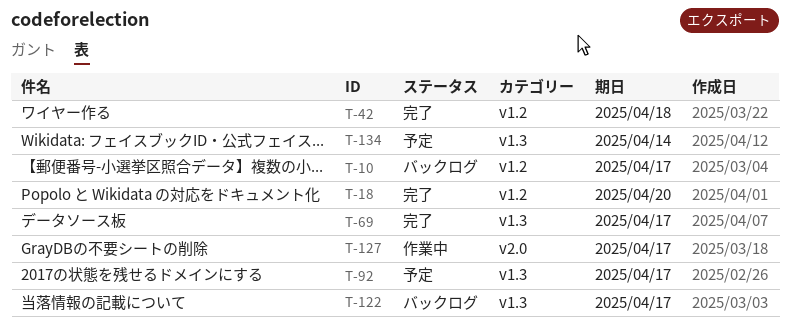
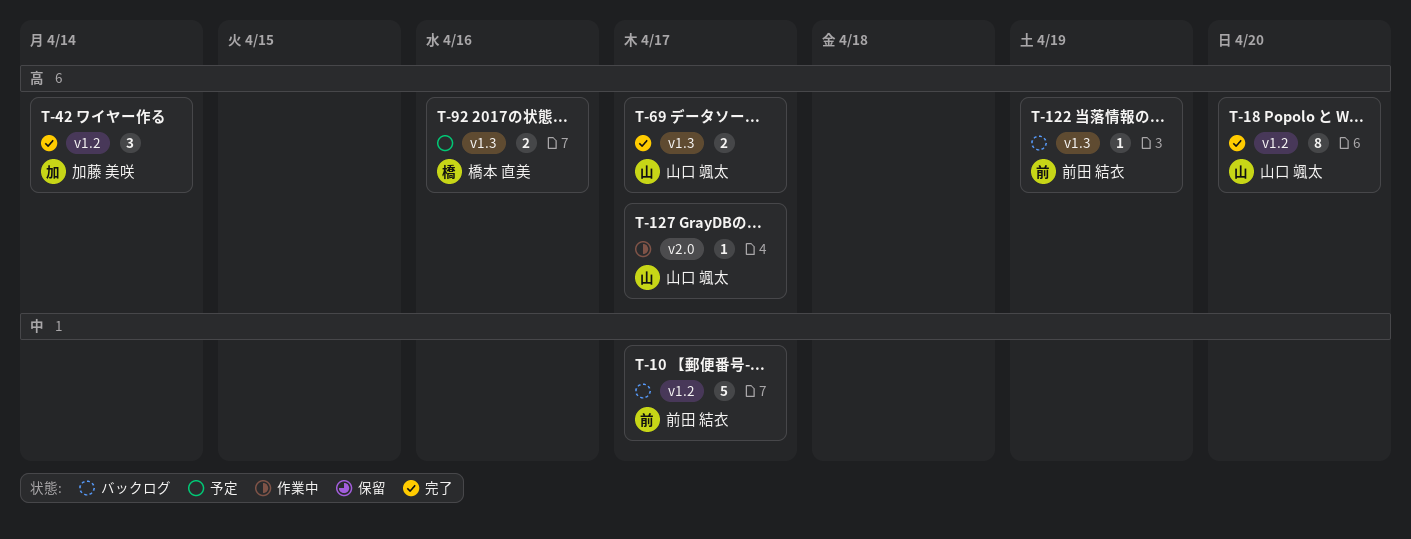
T-42, due: Apr 18 -> Apr 14
T-92, due: Apr 17 -> Apr 16
T-122, due: Apr 17 -> Apr 19
T-134: present -> none

